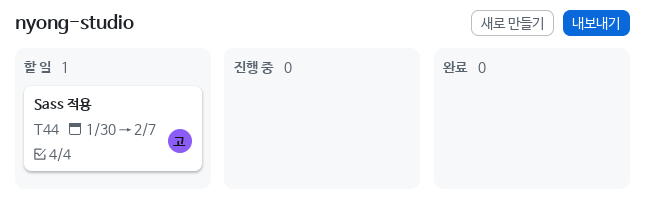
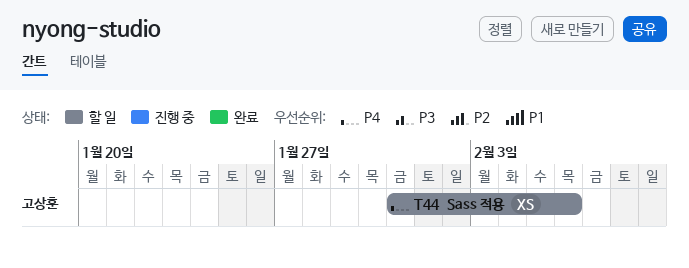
T44, start: Jan 30 -> Jan 31
T44, due: Feb 7 -> Feb 6

